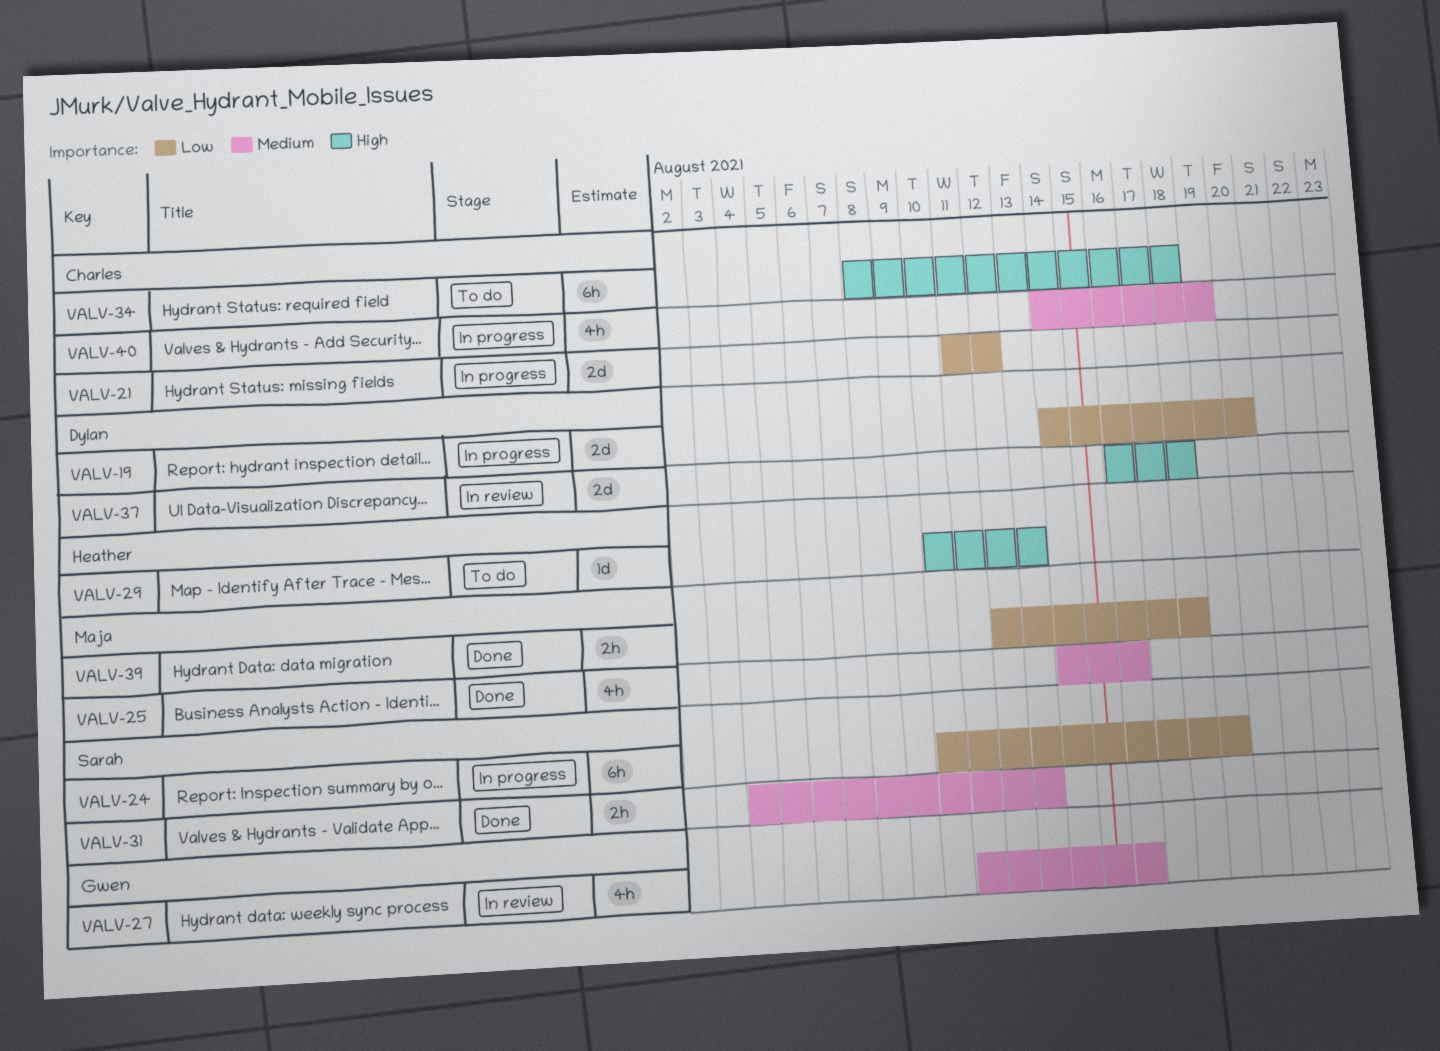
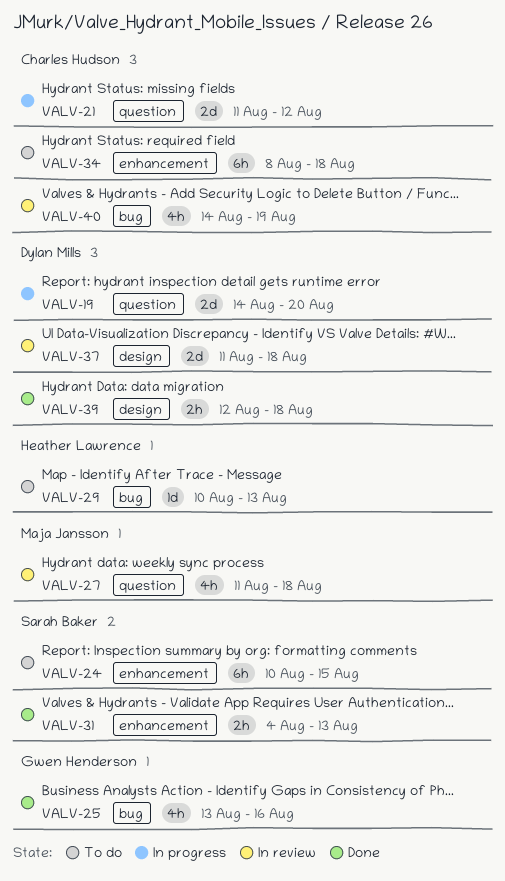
VALV-24, status: In progress -> To do
VALV-24, due: Aug 19 -> Aug 15
VALV-25, owner: Maja Jansson -> Gwen Henderson
VALV-25, start: Aug 14 -> Aug 13
VALV-27, owner: Gwen Henderson -> Maja Jansson
VALV-27, due: Aug 16 -> Aug 18
VALV-37, start: Aug 16 -> Aug 11
VALV-39, owner: Maja Jansson -> Dylan Mills
VALV-40, status: In progress -> In review

